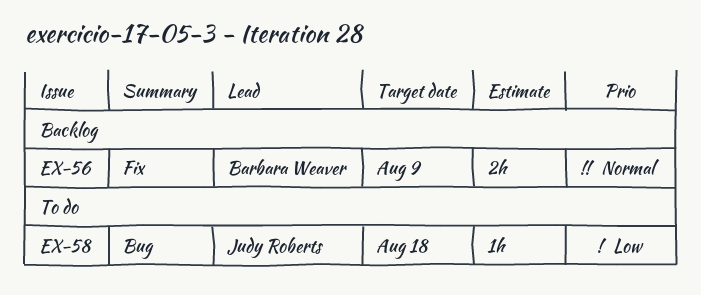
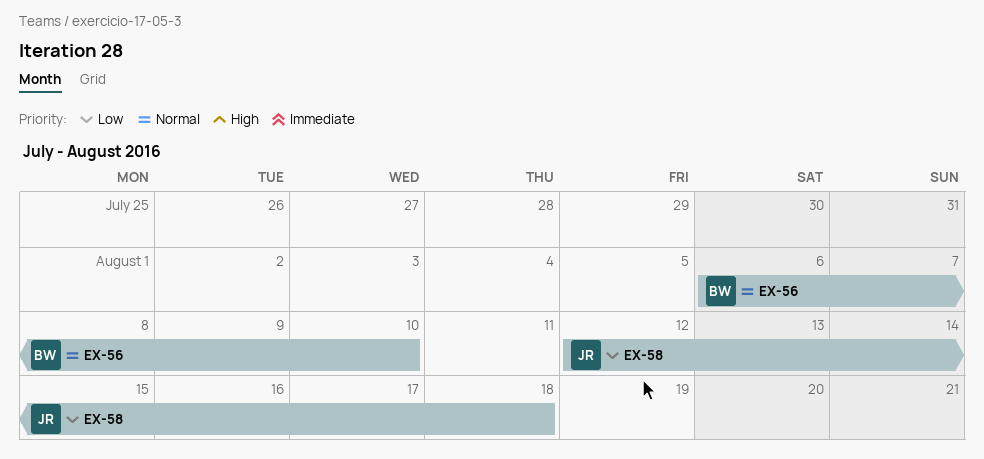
EX-56, due: Aug 9 -> Aug 10

